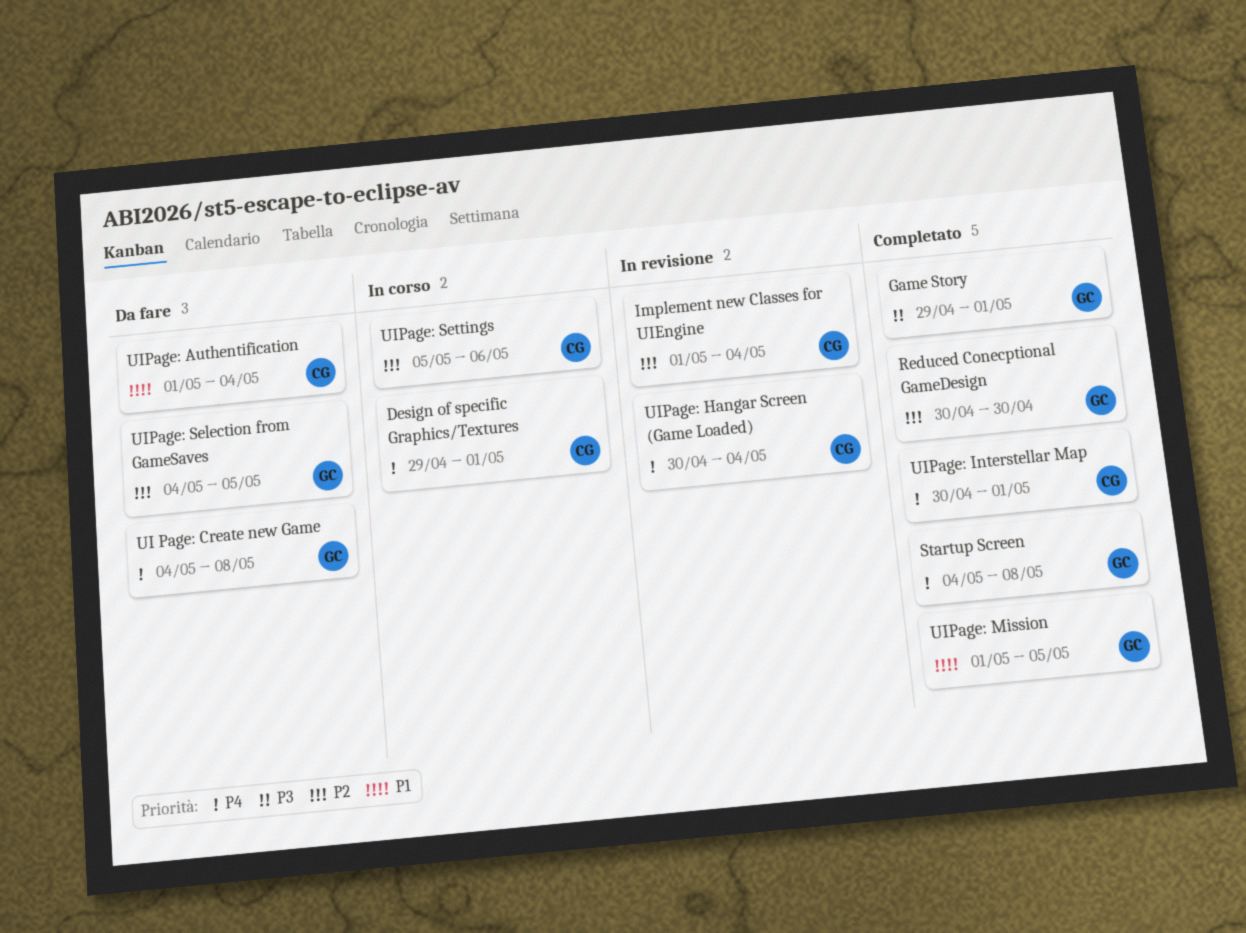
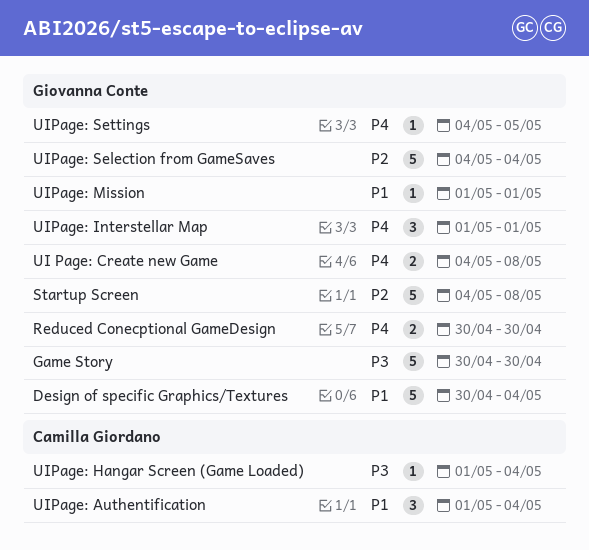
Design of specific Graphics/Textures, owner: Camilla Giordano -> Giovanna Conte
Design of specific Graphics/Textures, priority: P4 -> P1
Design of specific Graphics/Textures, start: Apr 29 -> Apr 30
Design of specific Graphics/Textures, due: May 1 -> May 4
Game Story, start: Apr 29 -> Apr 30
Game Story, due: May 1 -> Apr 30
Implement new Classes for UIEngine: present -> none
Reduced Conecptional GameDesign, priority: P2 -> P4
Startup Screen, priority: P4 -> P2
UIPage: Hangar Screen (Game Loaded), priority: P4 -> P3
UIPage: Hangar Screen (Game Loaded), start: Apr 30 -> May 1
UIPage: Interstellar Map, owner: Camilla Giordano -> Giovanna Conte
UIPage: Interstellar Map, start: Apr 30 -> May 1
UIPage: Mission, due: May 5 -> May 1
UIPage: Selection from GameSaves, due: May 5 -> May 4
UIPage: Settings, owner: Camilla Giordano -> Giovanna Conte
UIPage: Settings, priority: P2 -> P4
UIPage: Settings, start: May 5 -> May 4
UIPage: Settings, due: May 6 -> May 5

